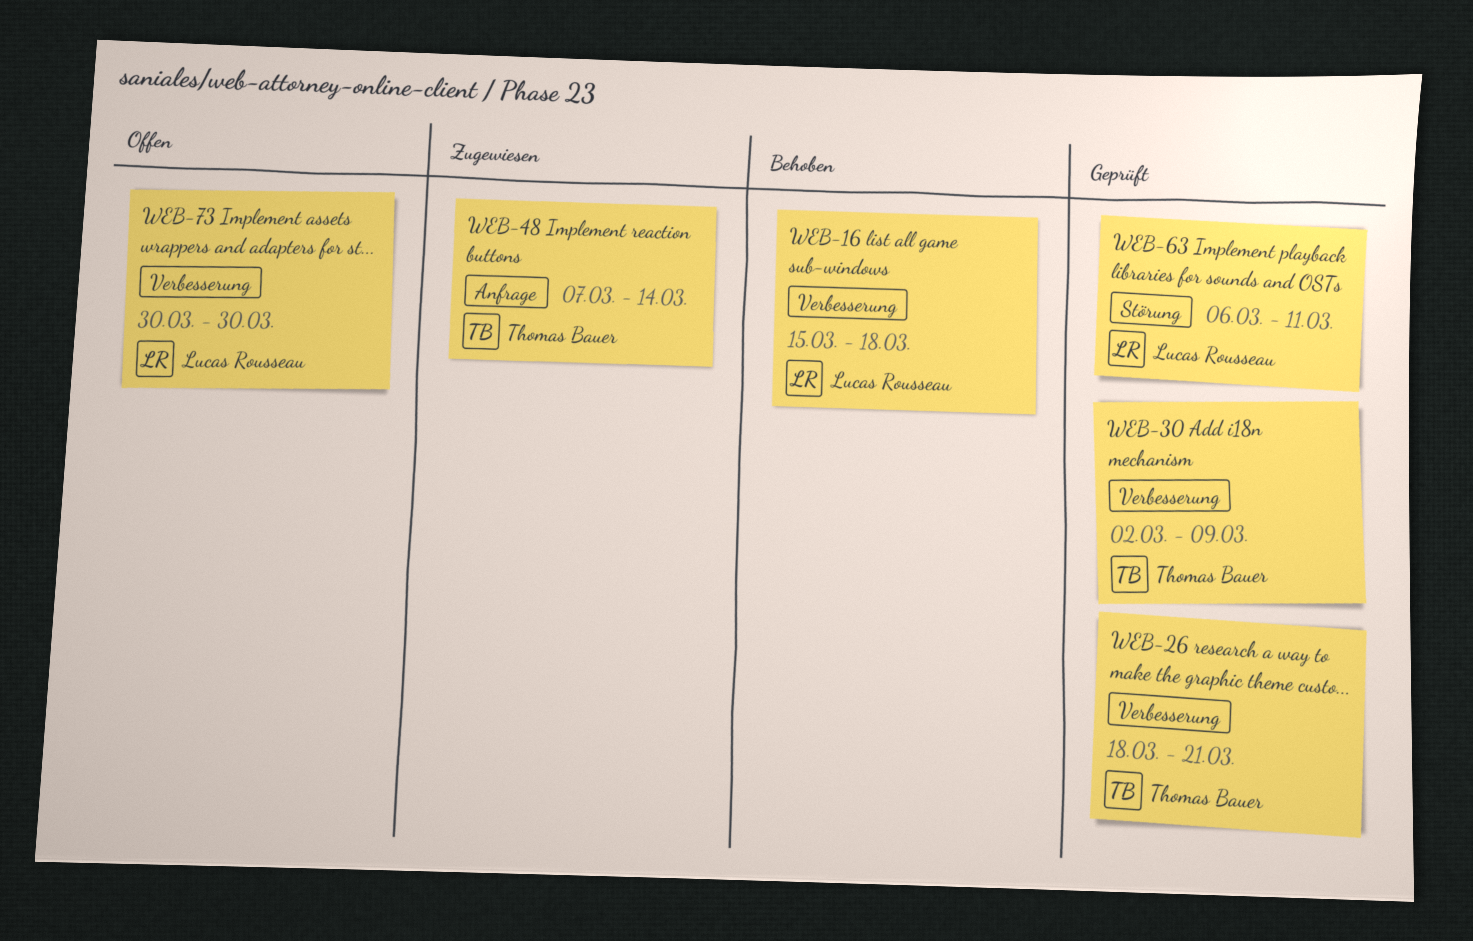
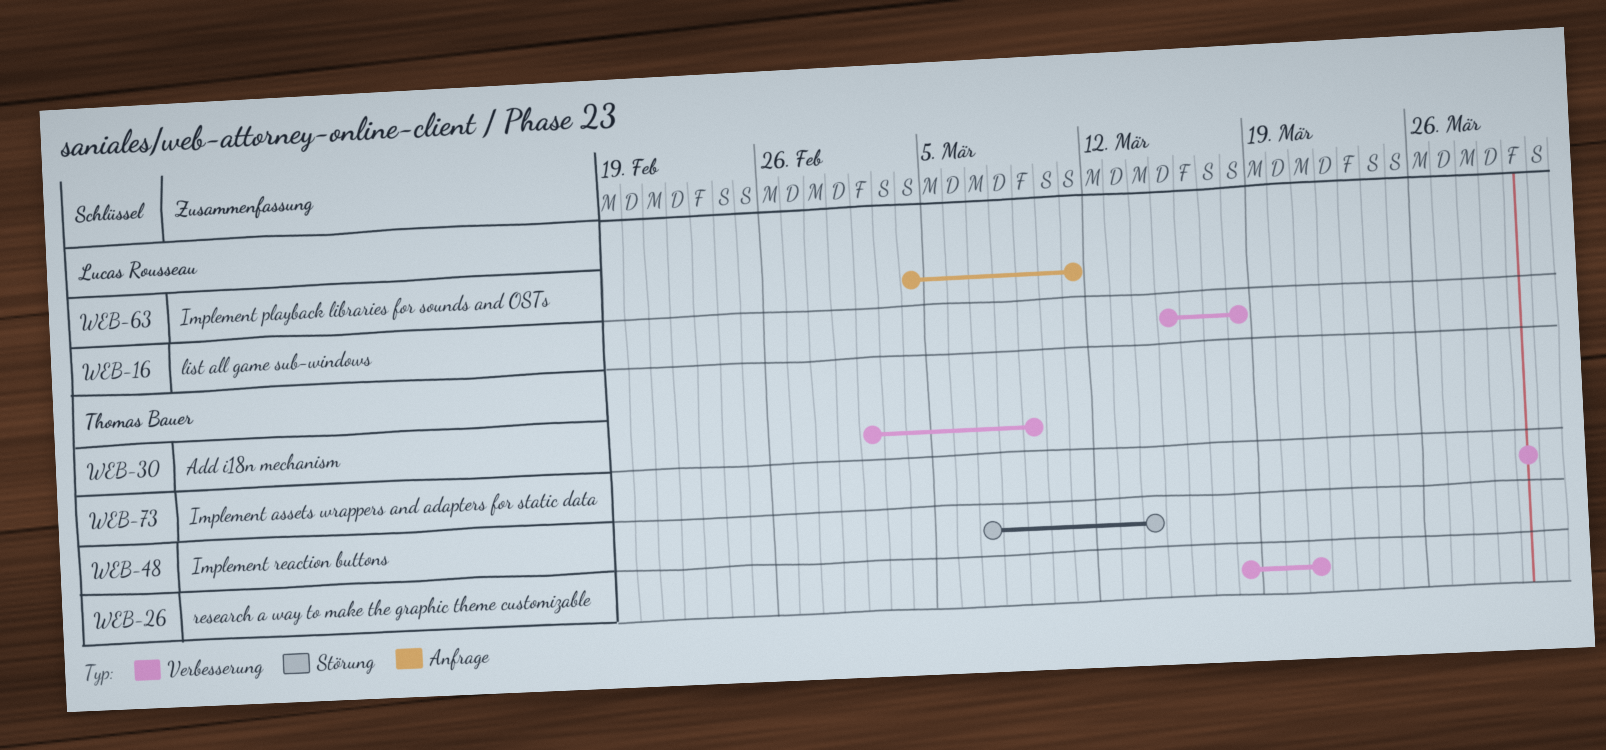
WEB-48, label: Anfrage -> Störung
WEB-63, label: Störung -> Anfrage
WEB-63, start: Mar 6 -> Mar 4
WEB-73, owner: Lucas Rousseau -> Thomas Bauer

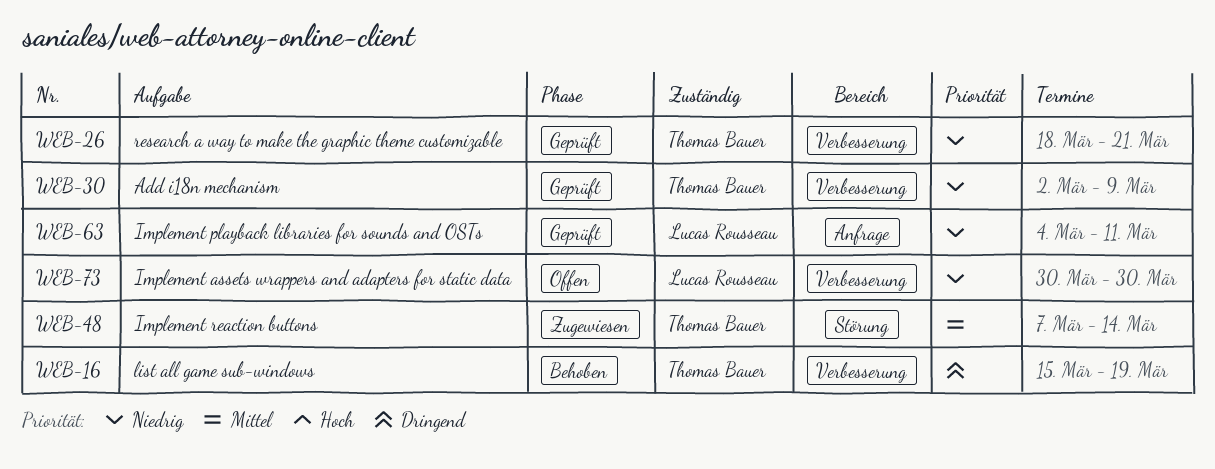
WEB-16, owner: Lucas Rousseau -> Thomas Bauer
WEB-16, due: Mar 18 -> Mar 19
WEB-73, owner: Thomas Bauer -> Lucas Rousseau

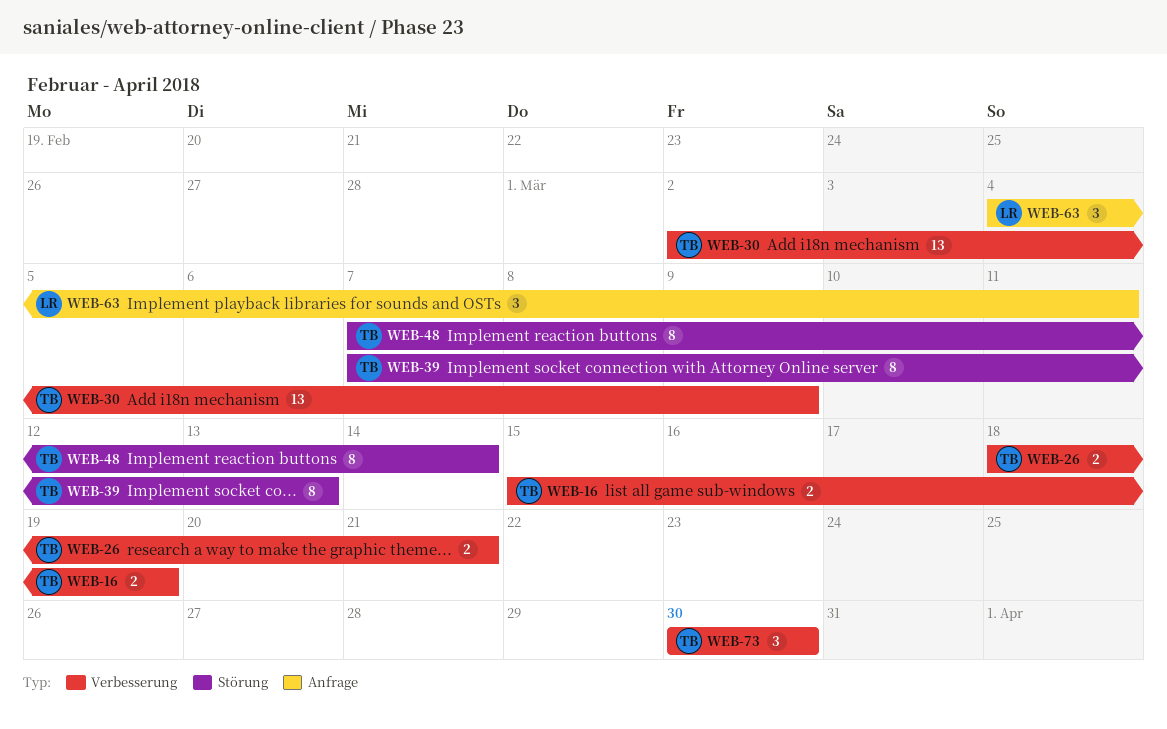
WEB-39: none -> present
WEB-73, owner: Lucas Rousseau -> Thomas Bauer

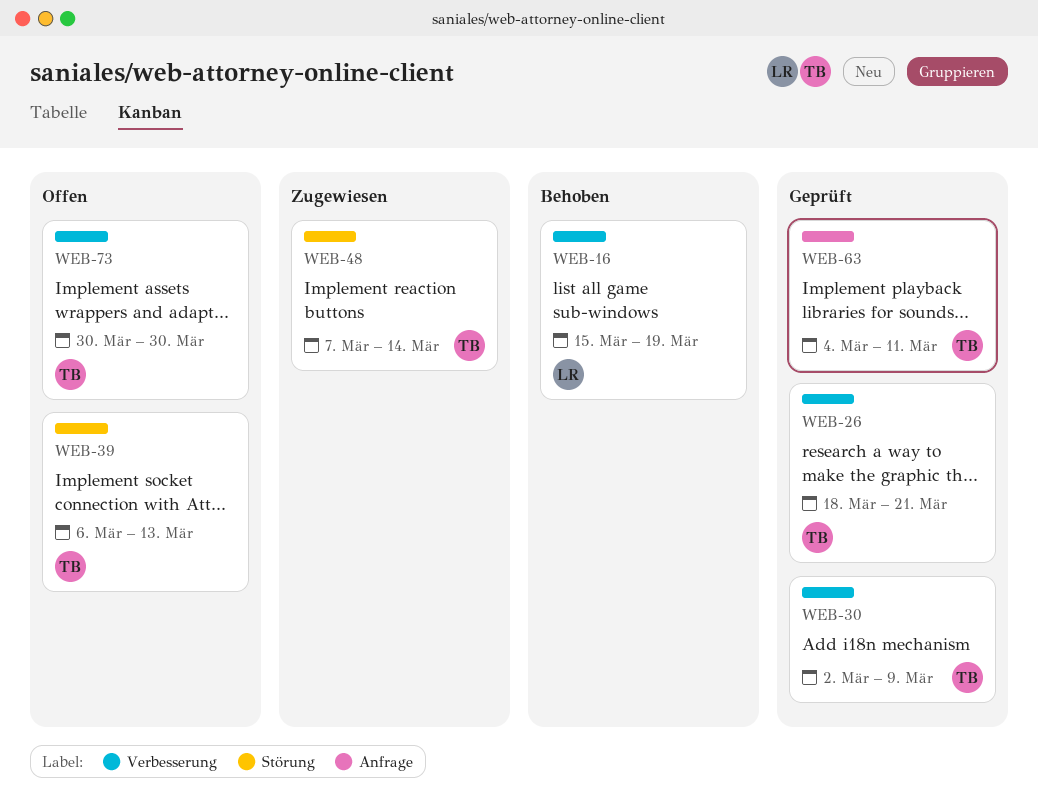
WEB-16, owner: TB -> LR
WEB-39, start: Mar 7 -> Mar 6
WEB-63, owner: LR -> TB

